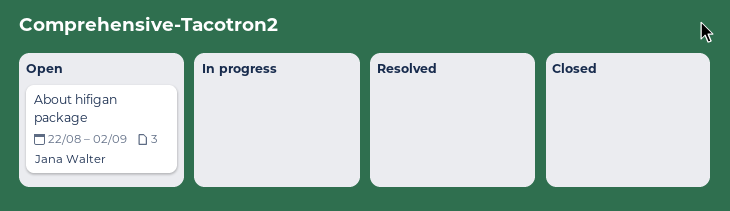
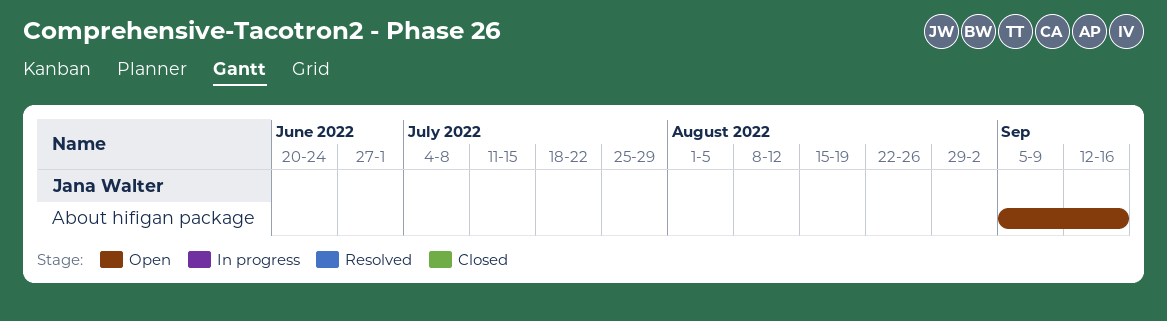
About hifigan package, start: Aug 22 -> Sep 5
About hifigan package, due: Sep 2 -> Sep 16

